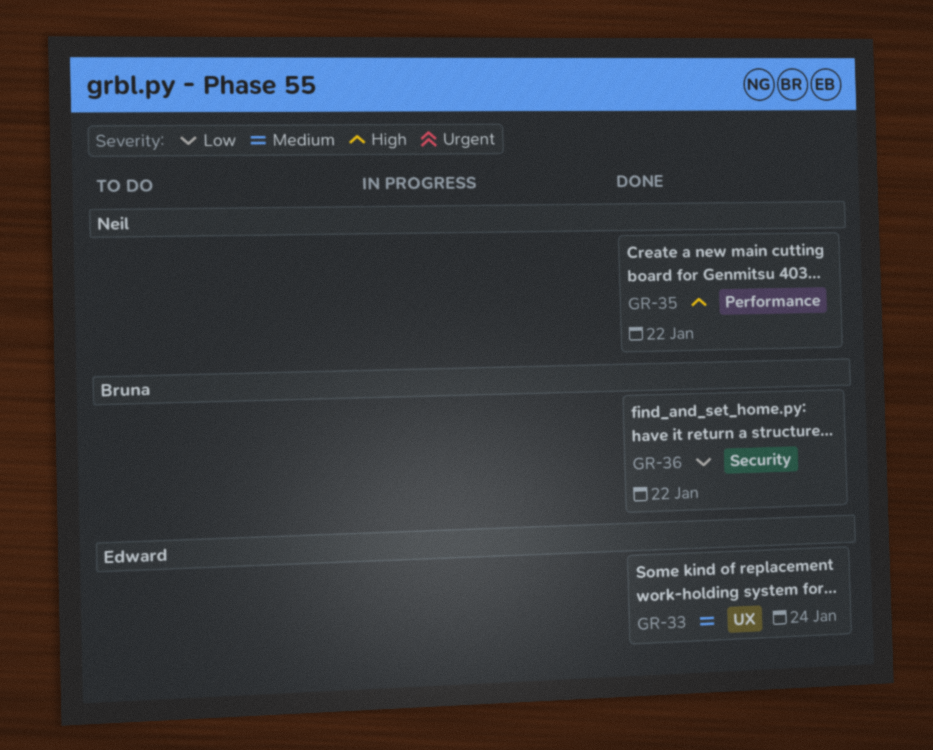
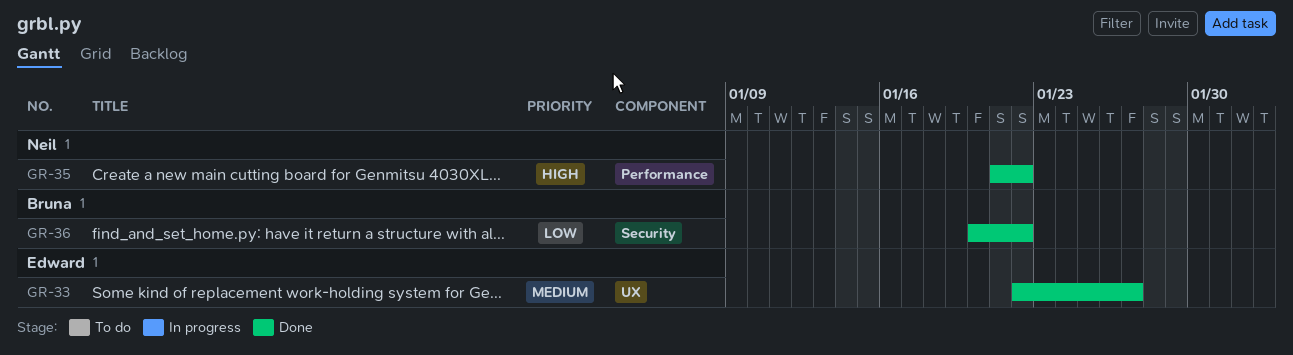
GR-33, due: Jan 24 -> Jan 27

